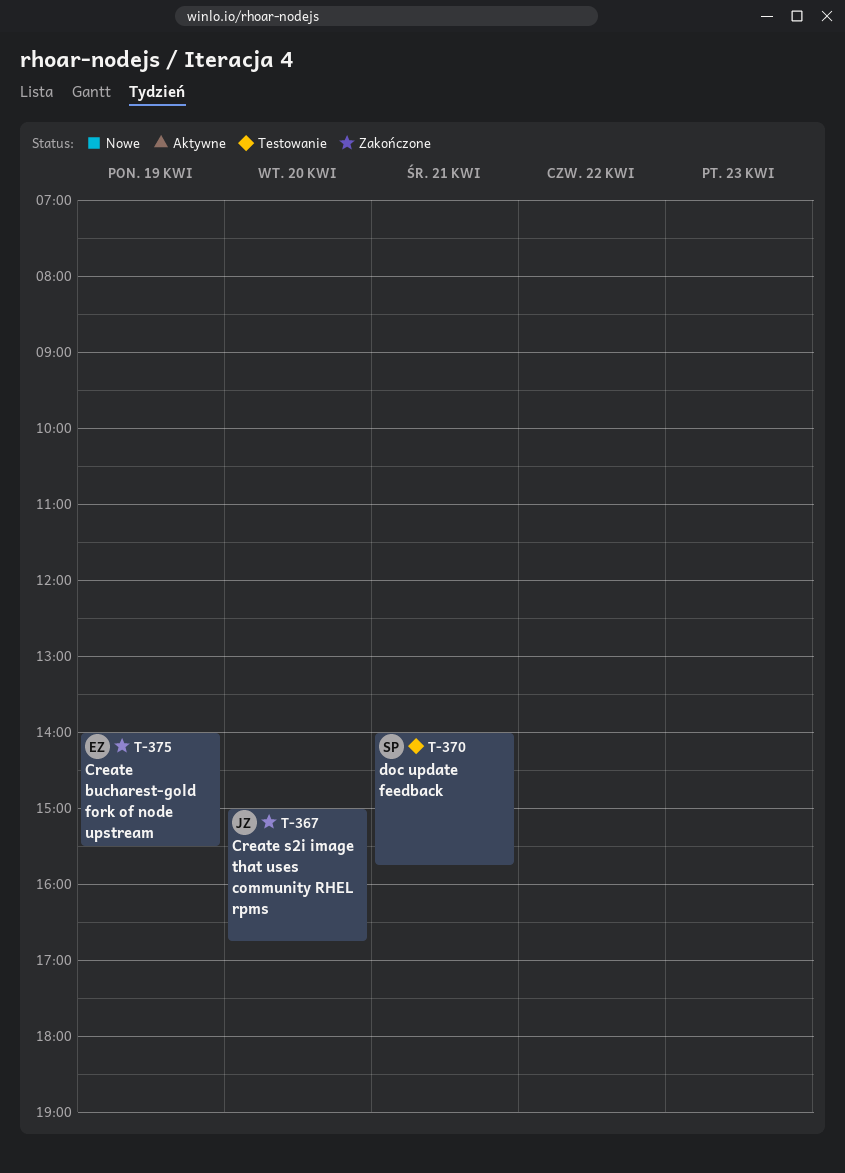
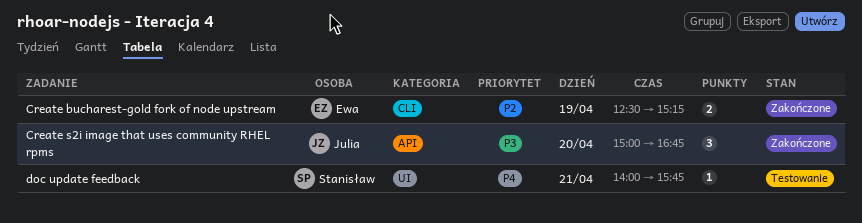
Create bucharest-gold fork of node upstream, begins: 14:00 -> 12:30
Create bucharest-gold fork of node upstream, ends: 15:30 -> 15:15

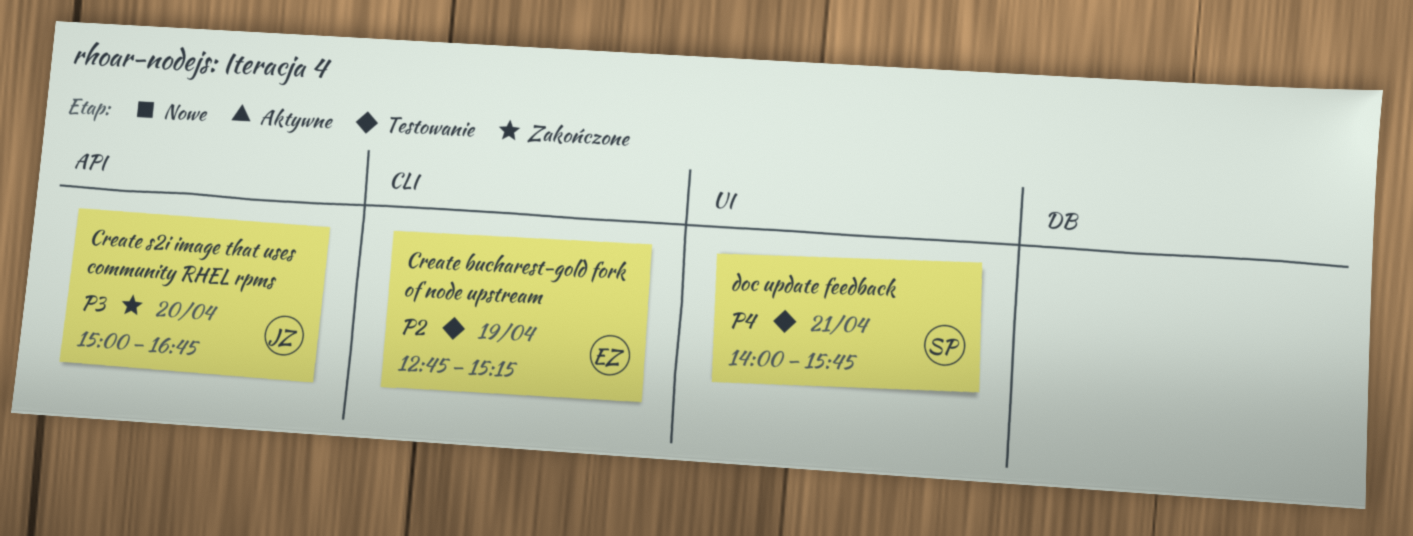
Create bucharest-gold fork of node upstream, status: Zakończone -> Testowanie
Create bucharest-gold fork of node upstream, begins: 12:30 -> 12:45

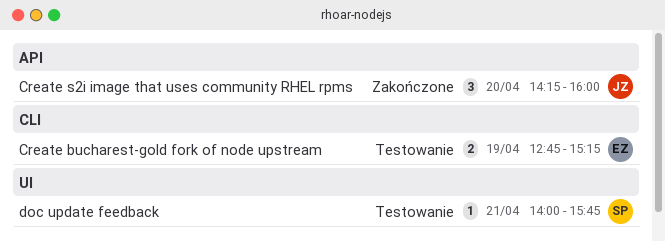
Create s2i image that uses community RHEL rpms, begins: 15:00 -> 14:15
Create s2i image that uses community RHEL rpms, ends: 16:45 -> 16:00

